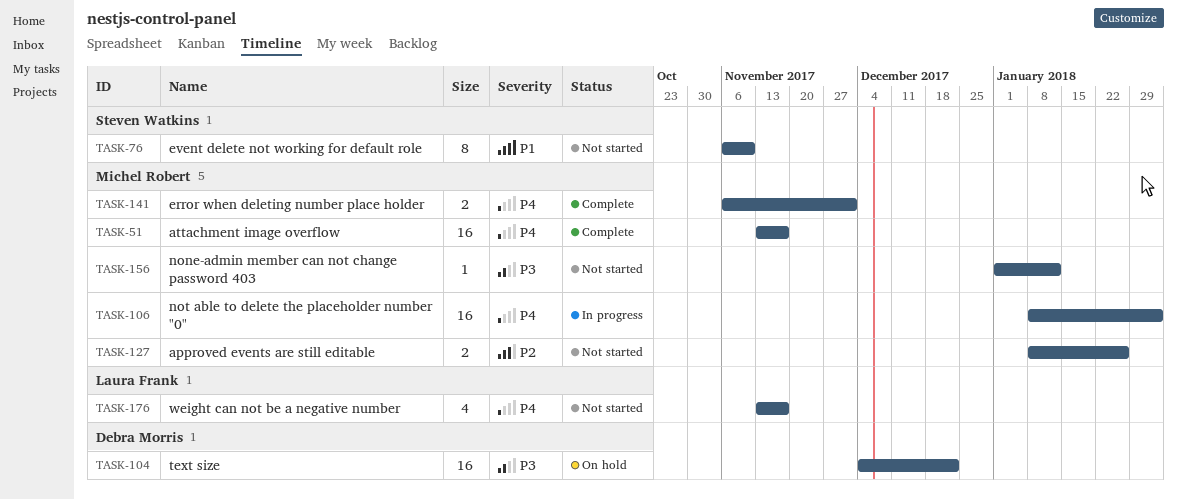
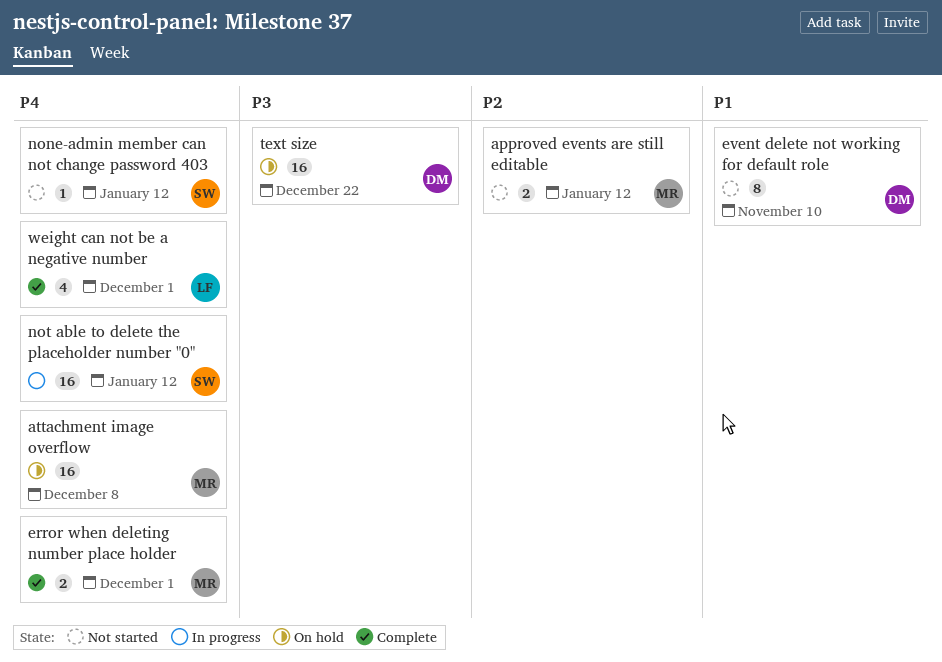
approved events are still editable, due: Jan 26 -> Jan 12
attachment image overflow, status: Complete -> On hold
attachment image overflow, due: Nov 17 -> Dec 8
event delete not working for default role, owner: Steven Watkins -> Debra Morris
none-admin member can not change password 403, owner: Michel Robert -> Steven Watkins
none-admin member can not change password 403, priority: P3 -> P4
not able to delete the placeholder number "0", owner: Michel Robert -> Steven Watkins
not able to delete the placeholder number "0", due: Feb 2 -> Jan 12
weight can not be a negative number, status: Not started -> Complete
weight can not be a negative number, due: Nov 17 -> Dec 1

